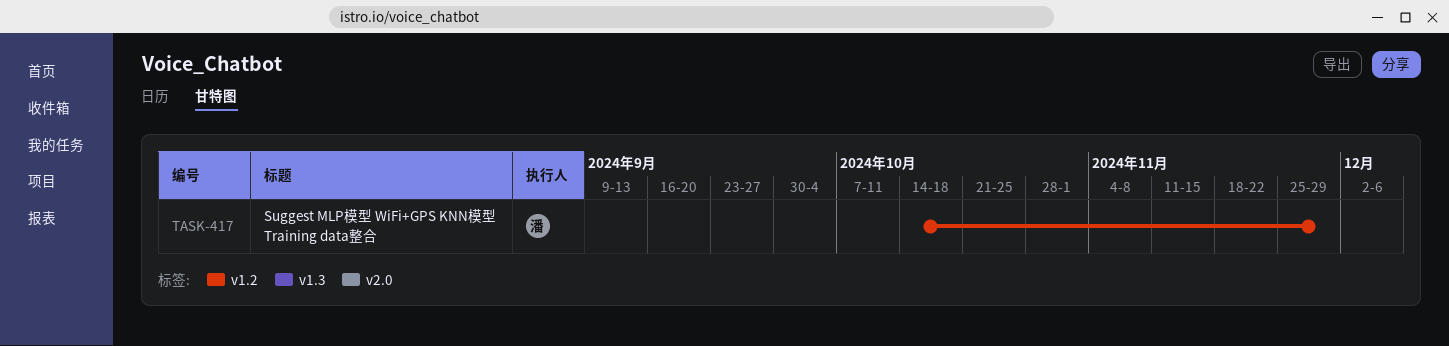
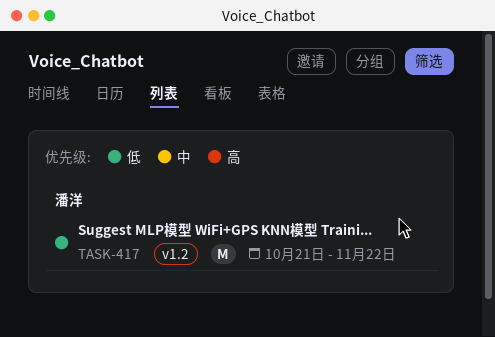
TASK-417, start: Oct 14 -> Oct 21
TASK-417, due: Nov 29 -> Nov 22

